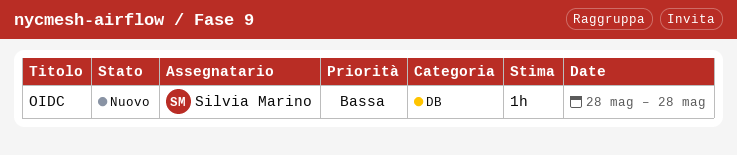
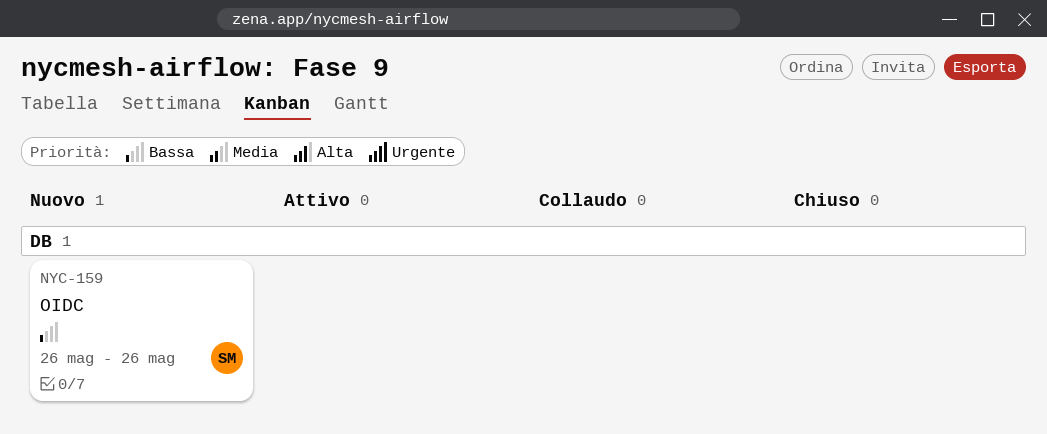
OIDC, start: May 28 -> May 26
OIDC, due: May 28 -> May 26

